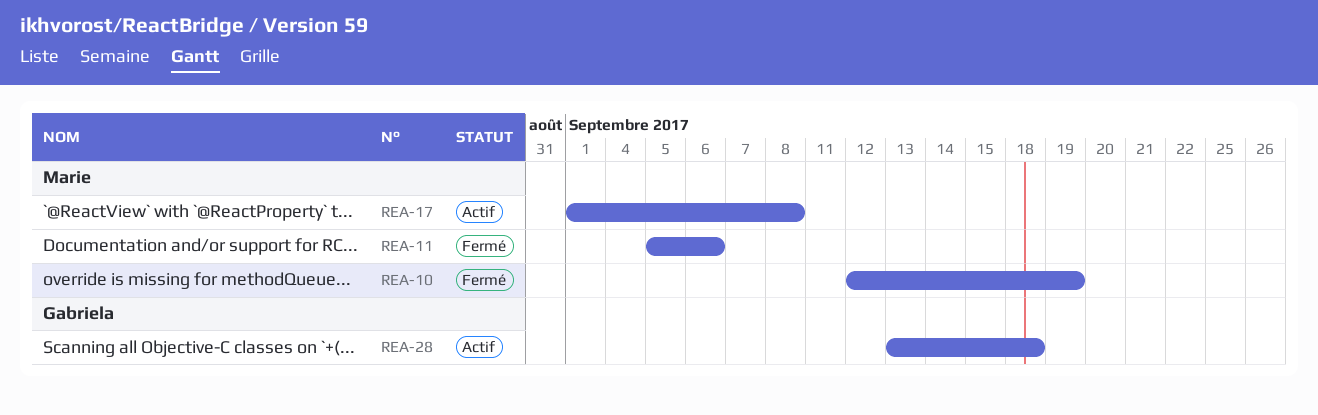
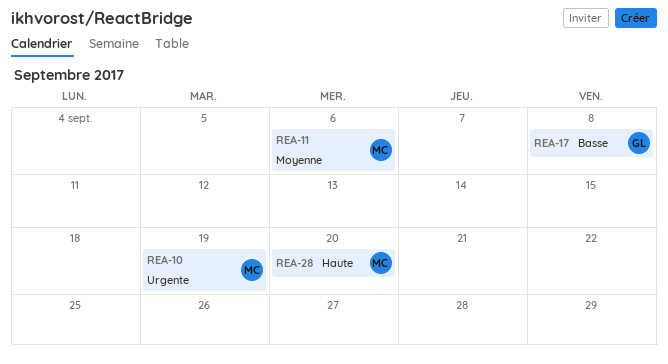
REA-17, owner: Marie -> Gabriela
REA-28, owner: Gabriela -> Marie
REA-28, due: Sep 18 -> Sep 20

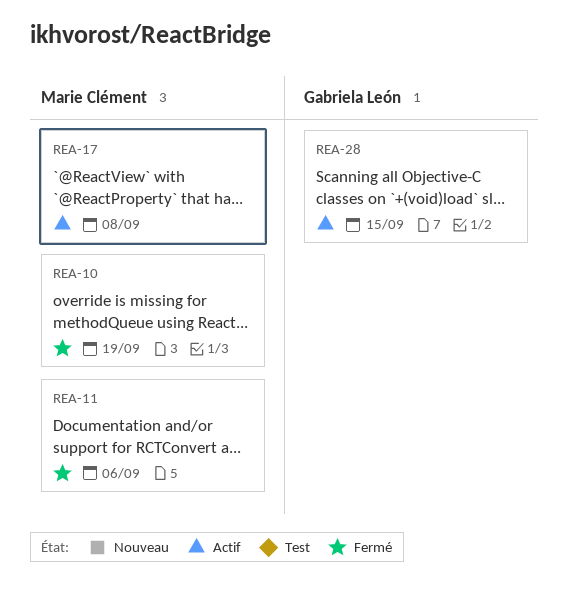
REA-17, owner: Gabriela León -> Marie Clément
REA-28, owner: Marie Clément -> Gabriela León
REA-28, due: Sep 20 -> Sep 15

